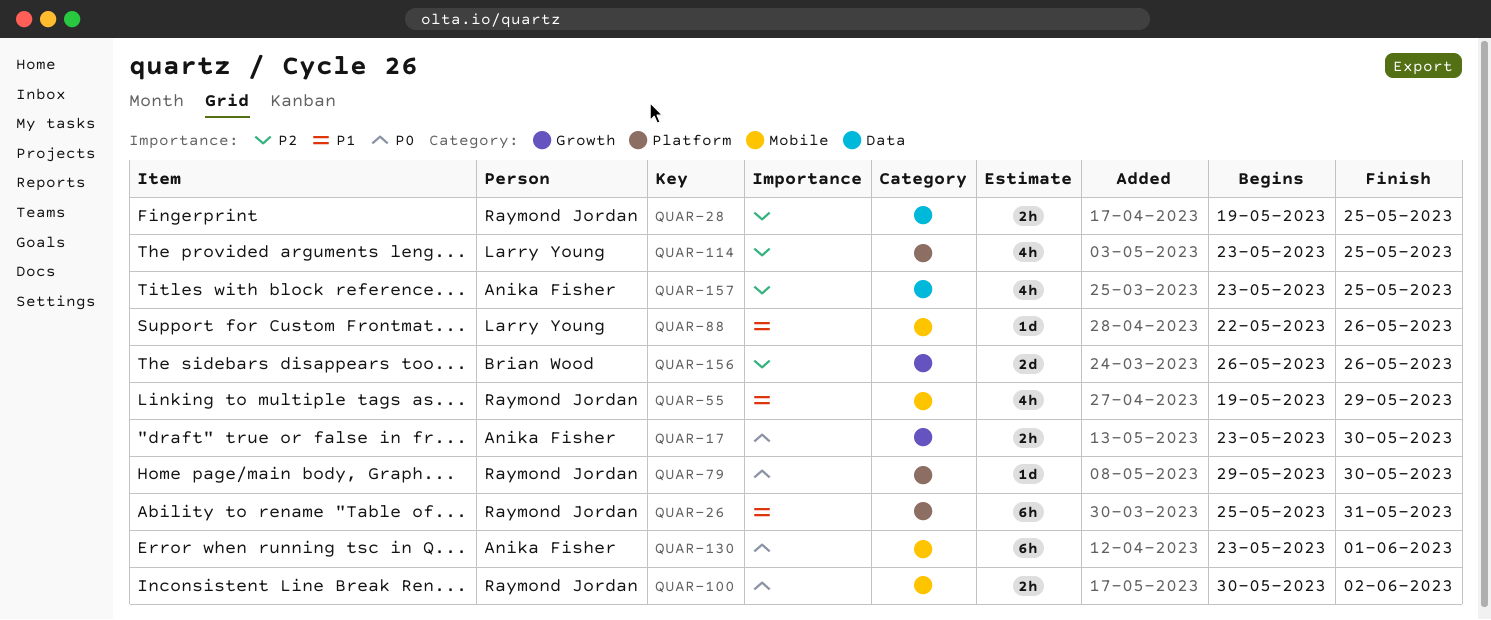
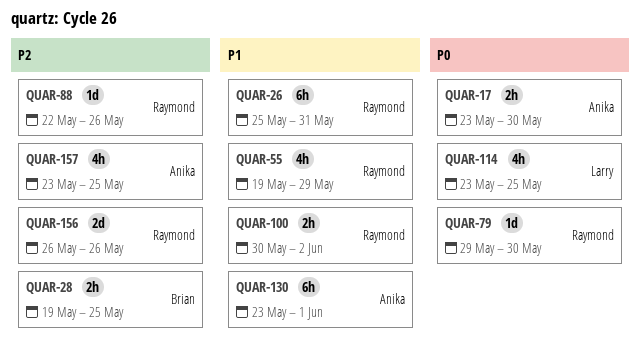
QUAR-28, owner: Raymond Jordan -> Brian Wood
QUAR-88, owner: Larry Young -> Raymond Jordan
QUAR-88, priority: P1 -> P2
QUAR-100, priority: P0 -> P1
QUAR-114, priority: P2 -> P0
QUAR-130, priority: P0 -> P1
QUAR-156, owner: Brian Wood -> Raymond Jordan

